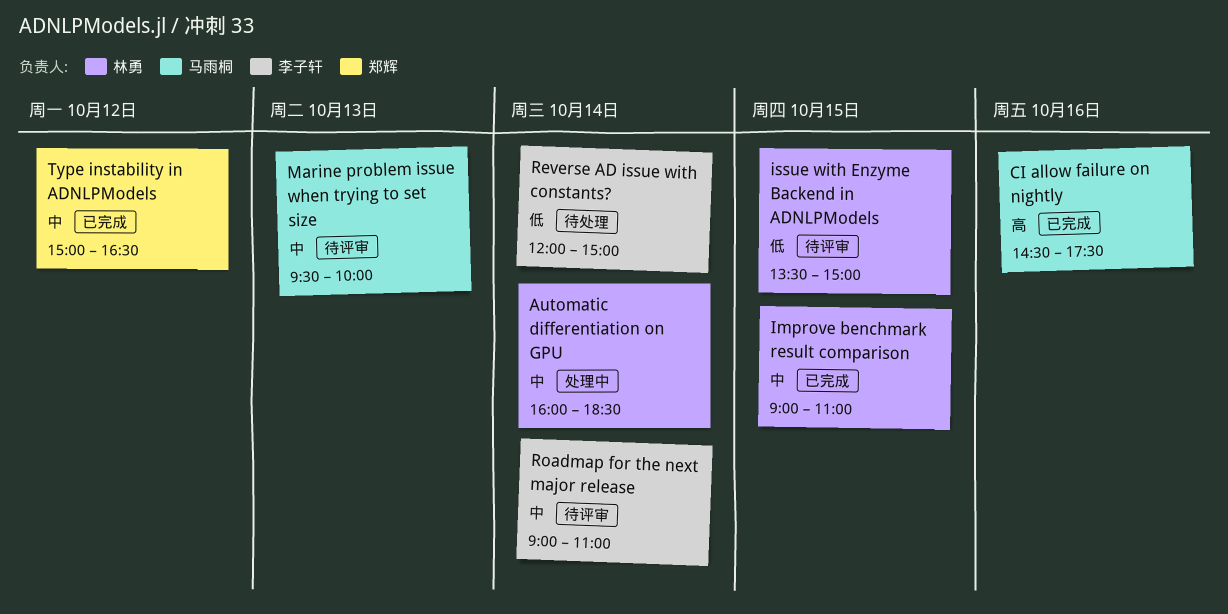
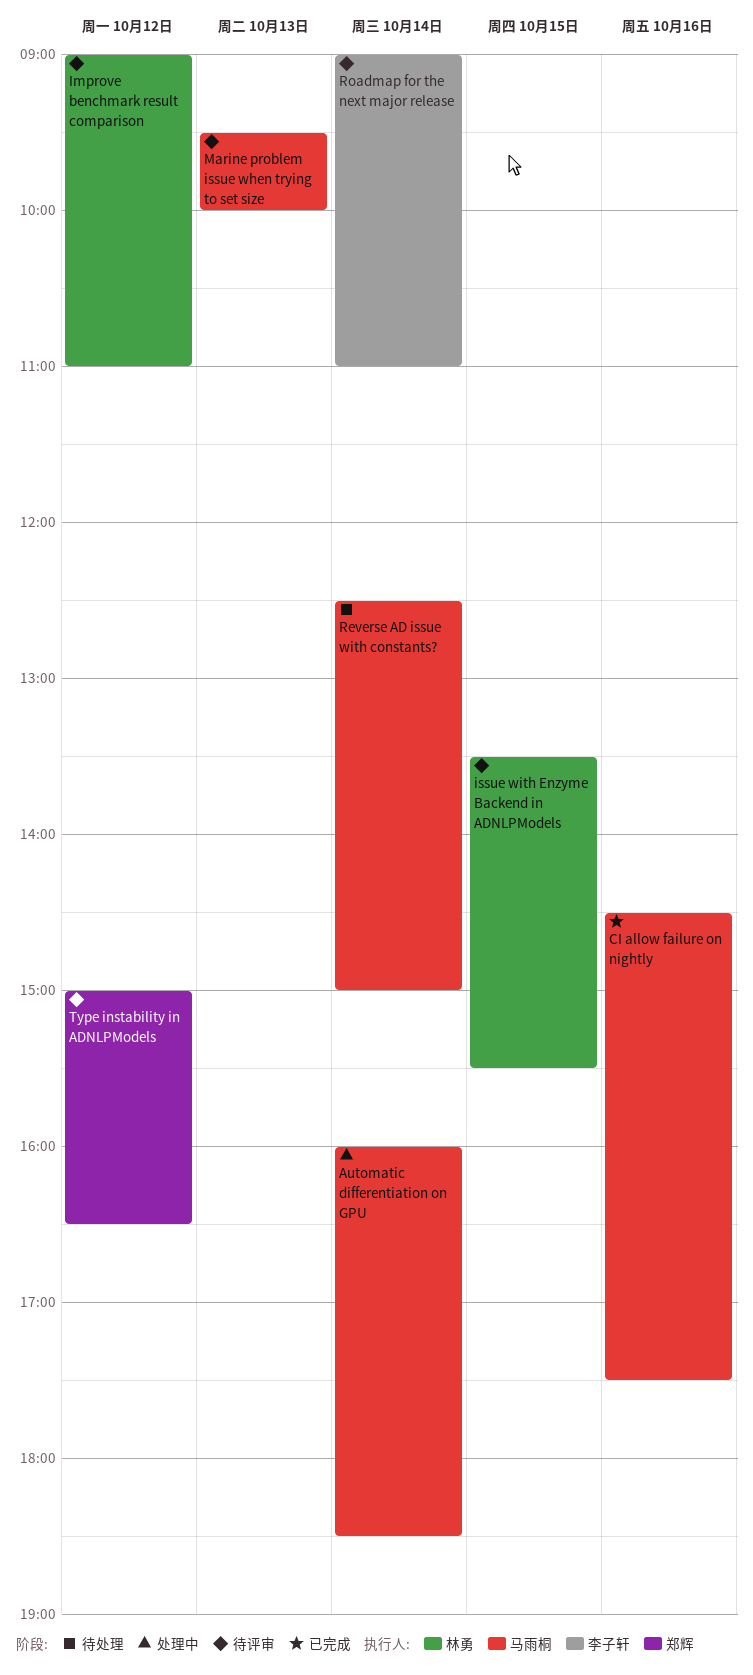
Automatic differentiation on GPU, owner: 林勇 -> 马雨桐
Improve benchmark result comparison, status: 已完成 -> 待评审
Improve benchmark result comparison, day: Oct 15 -> Oct 12
issue with Enzyme Backend in ADNLPModels, ends: 15:00 -> 15:30
Reverse AD issue with constants?, owner: 李子轩 -> 马雨桐
Reverse AD issue with constants?, begins: 12:00 -> 12:30
Type instability in ADNLPModels, status: 已完成 -> 待评审

